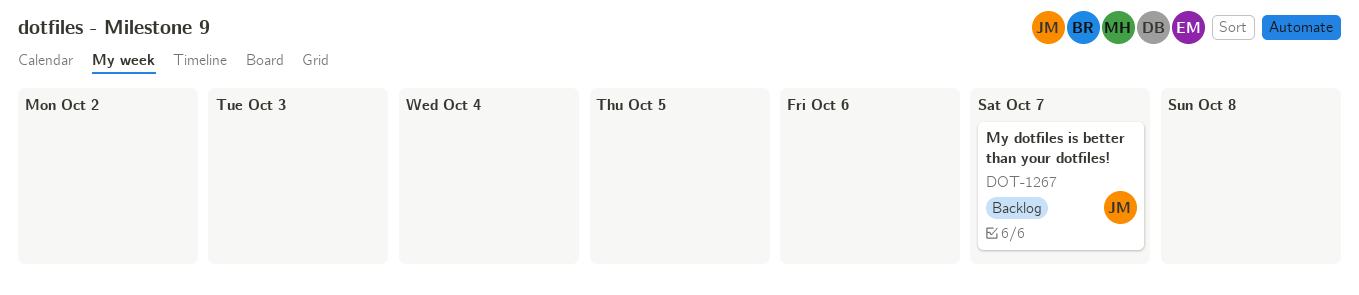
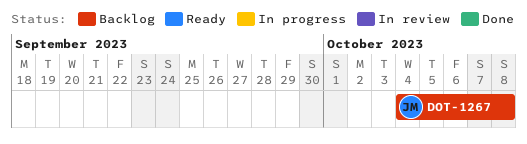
DOT-1267, due: Oct 7 -> Oct 8

